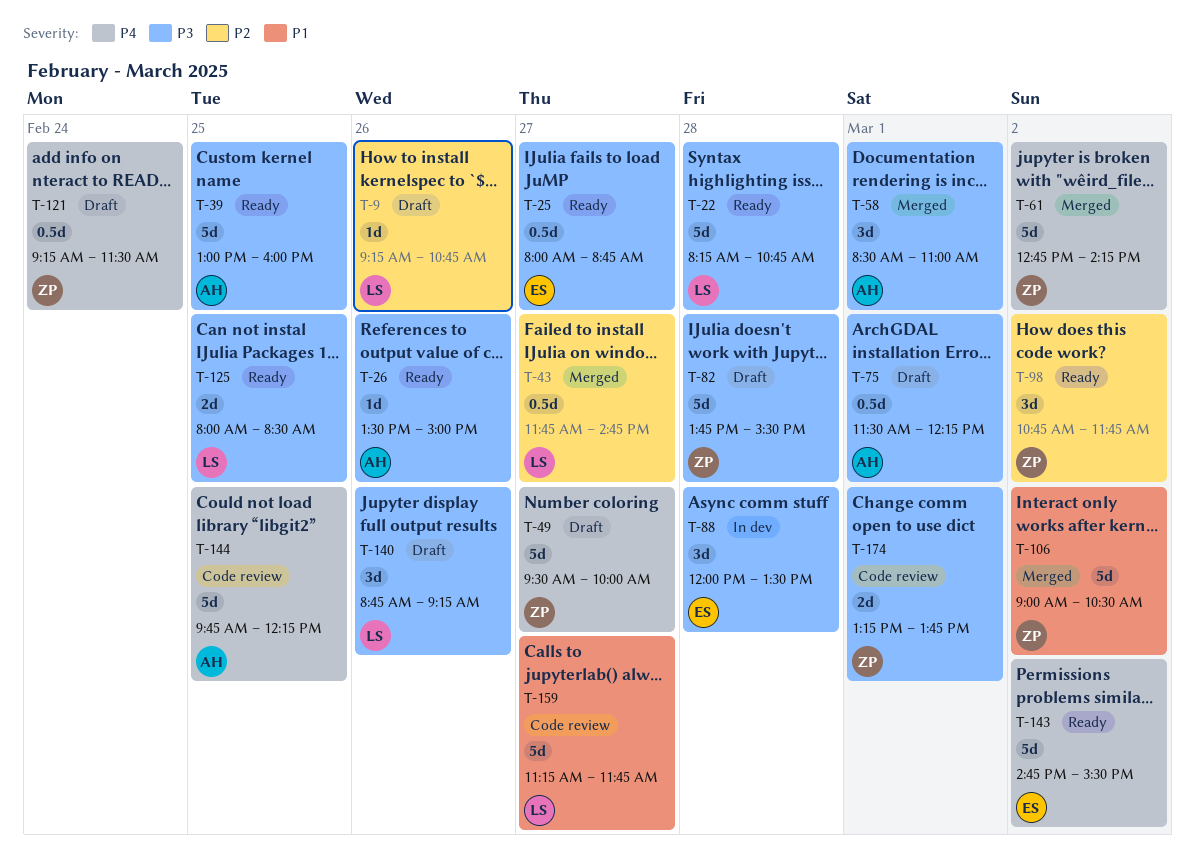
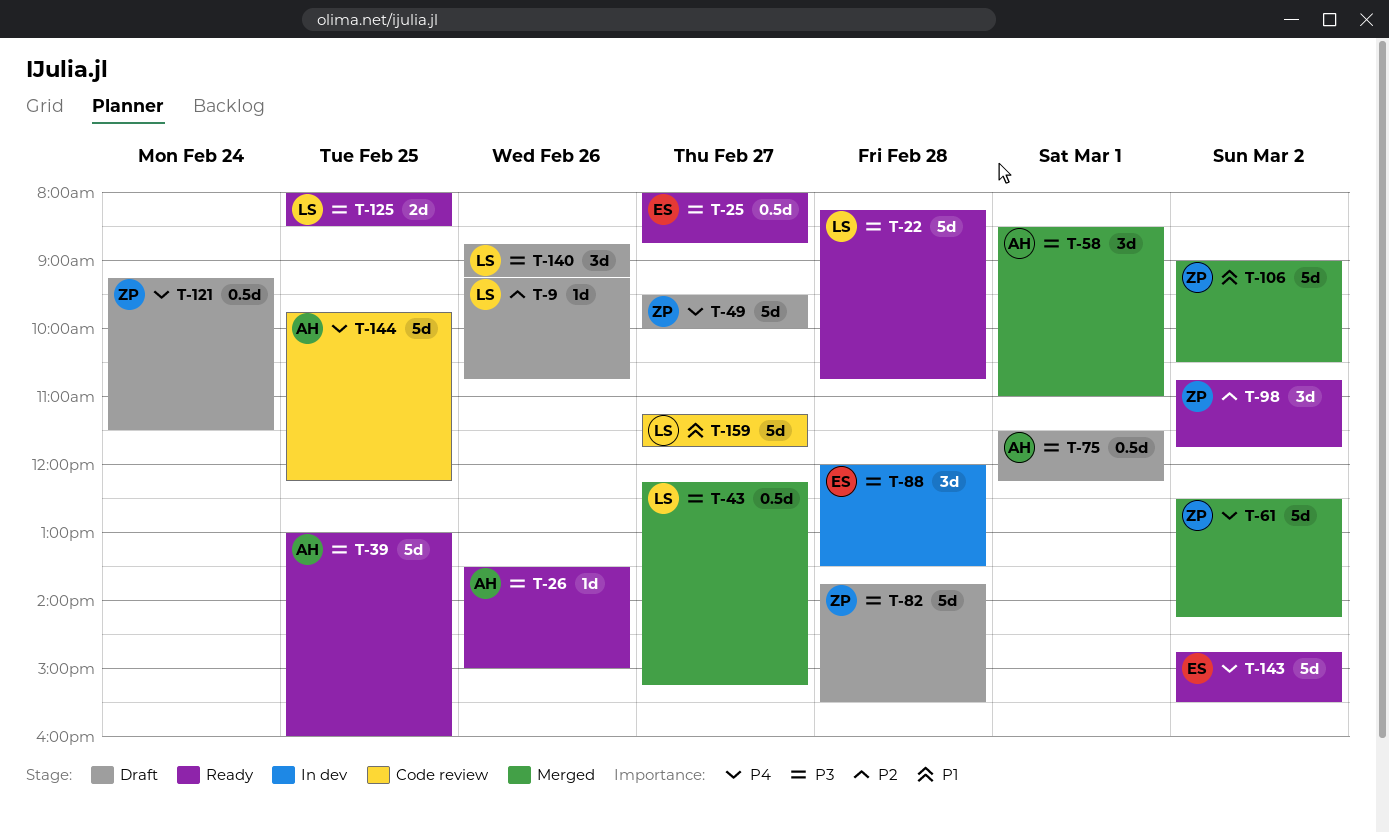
T-43, priority: P2 -> P3
T-43, begins: 11:45 -> 12:15
T-43, ends: 14:45 -> 15:15
T-61, begins: 12:45 -> 12:30
T-174: present -> none

